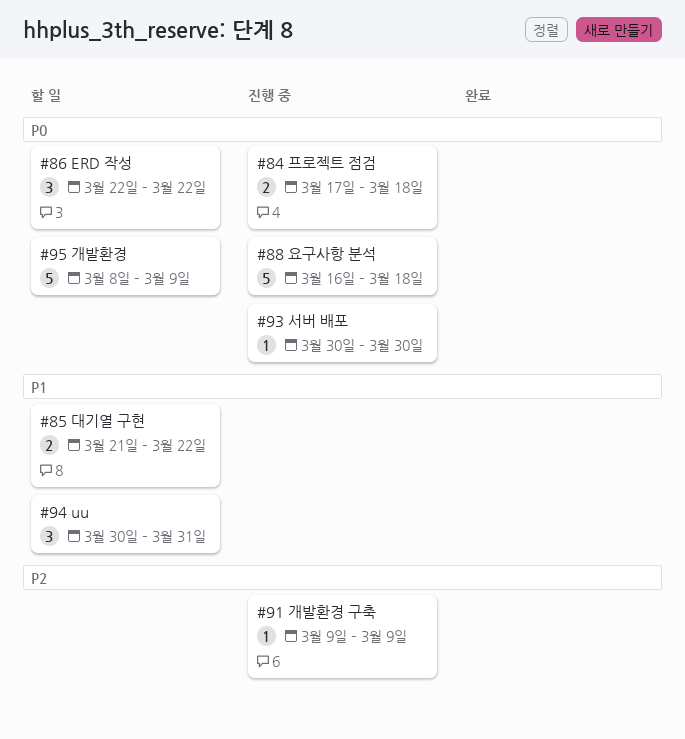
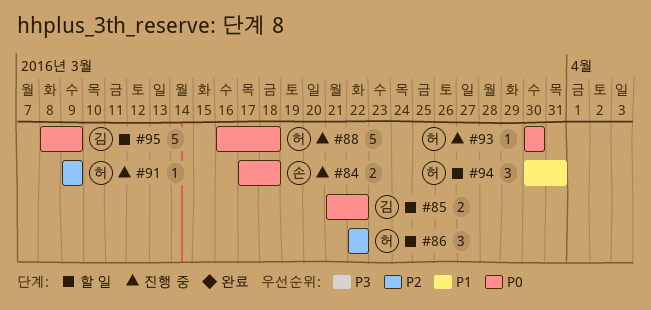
#85, priority: P1 -> P0
#86, priority: P0 -> P2

